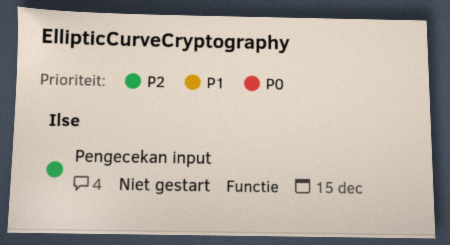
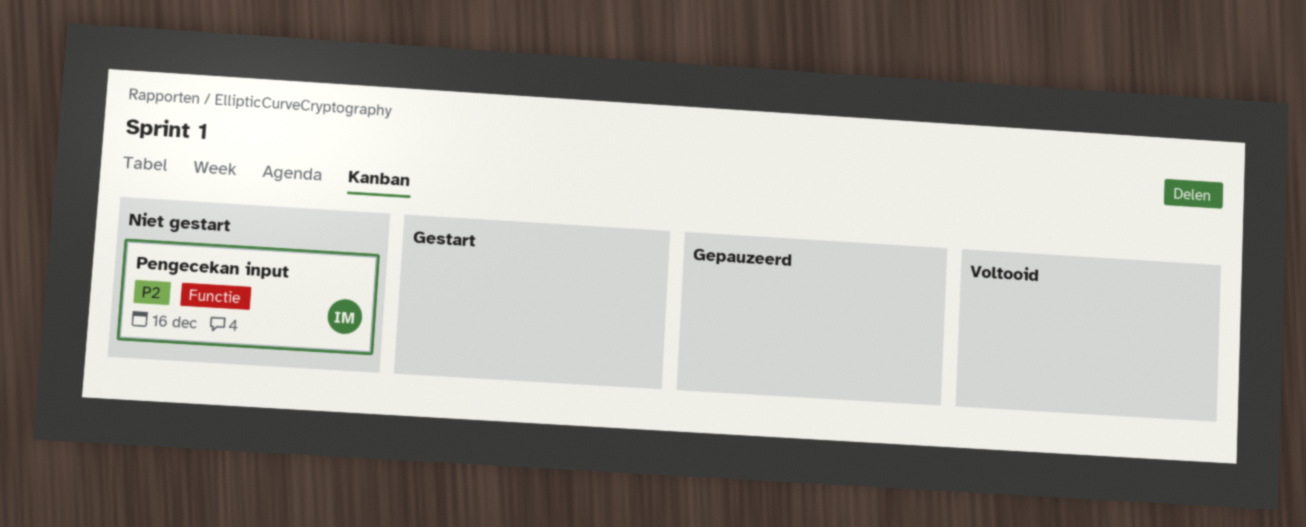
Pengecekan input, due: Dec 15 -> Dec 16

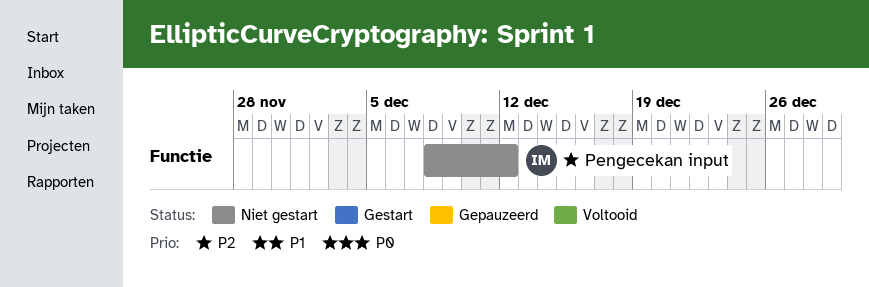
Pengecekan input, due: Dec 16 -> Dec 12

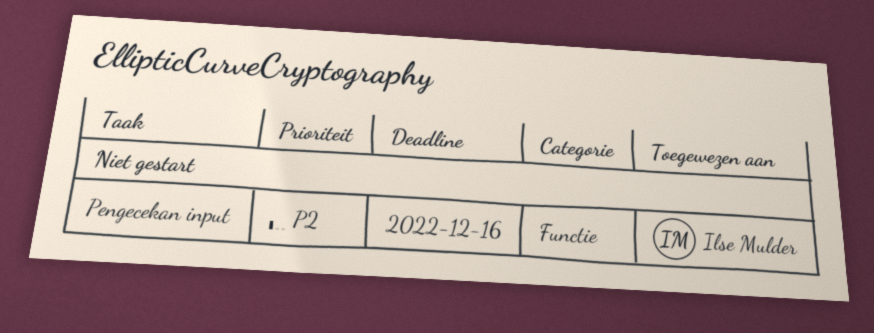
Pengecekan input, due: Dec 12 -> Dec 16

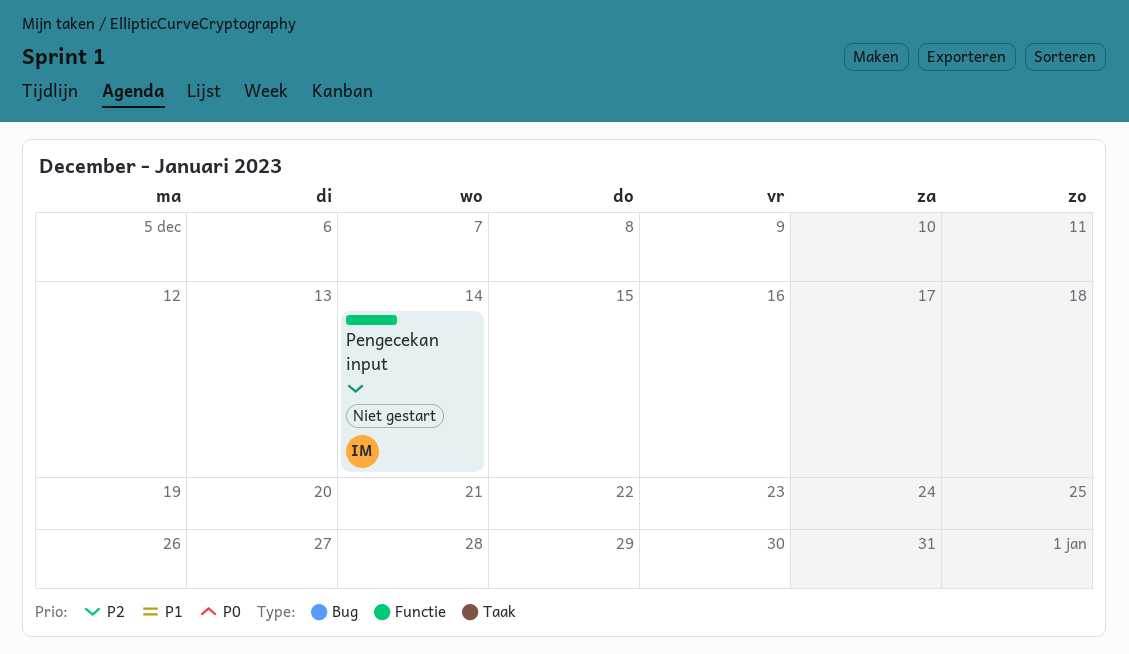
Pengecekan input, due: Dec 16 -> Dec 14

